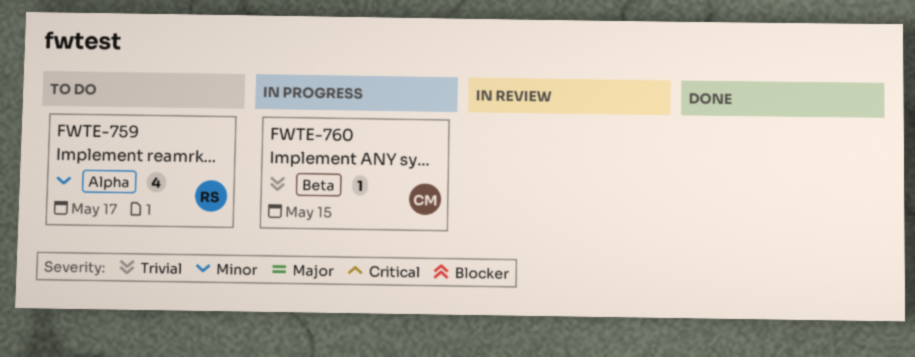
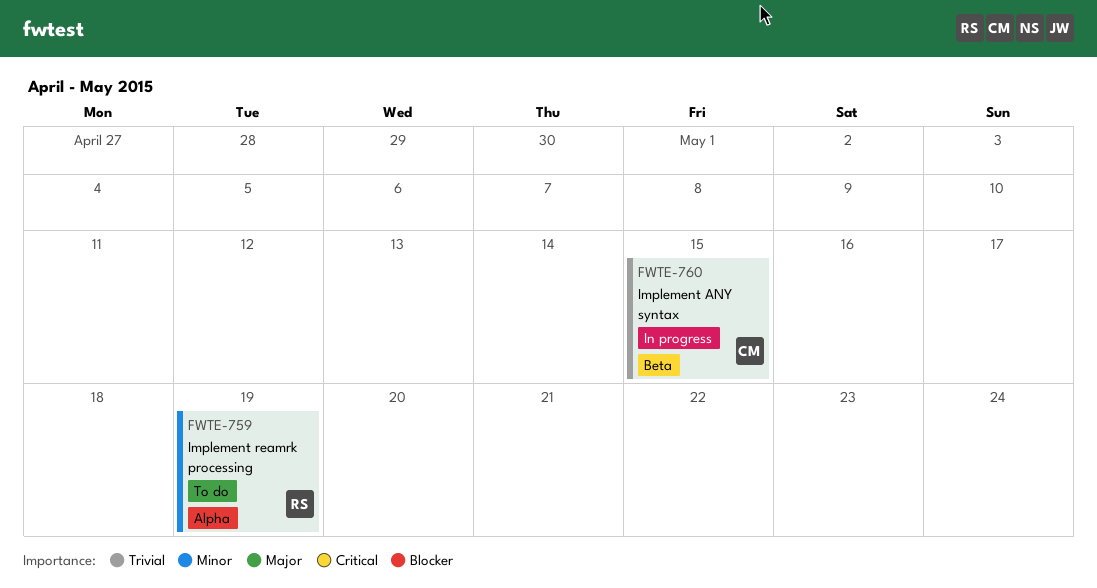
FWTE-759, due: May 17 -> May 19

